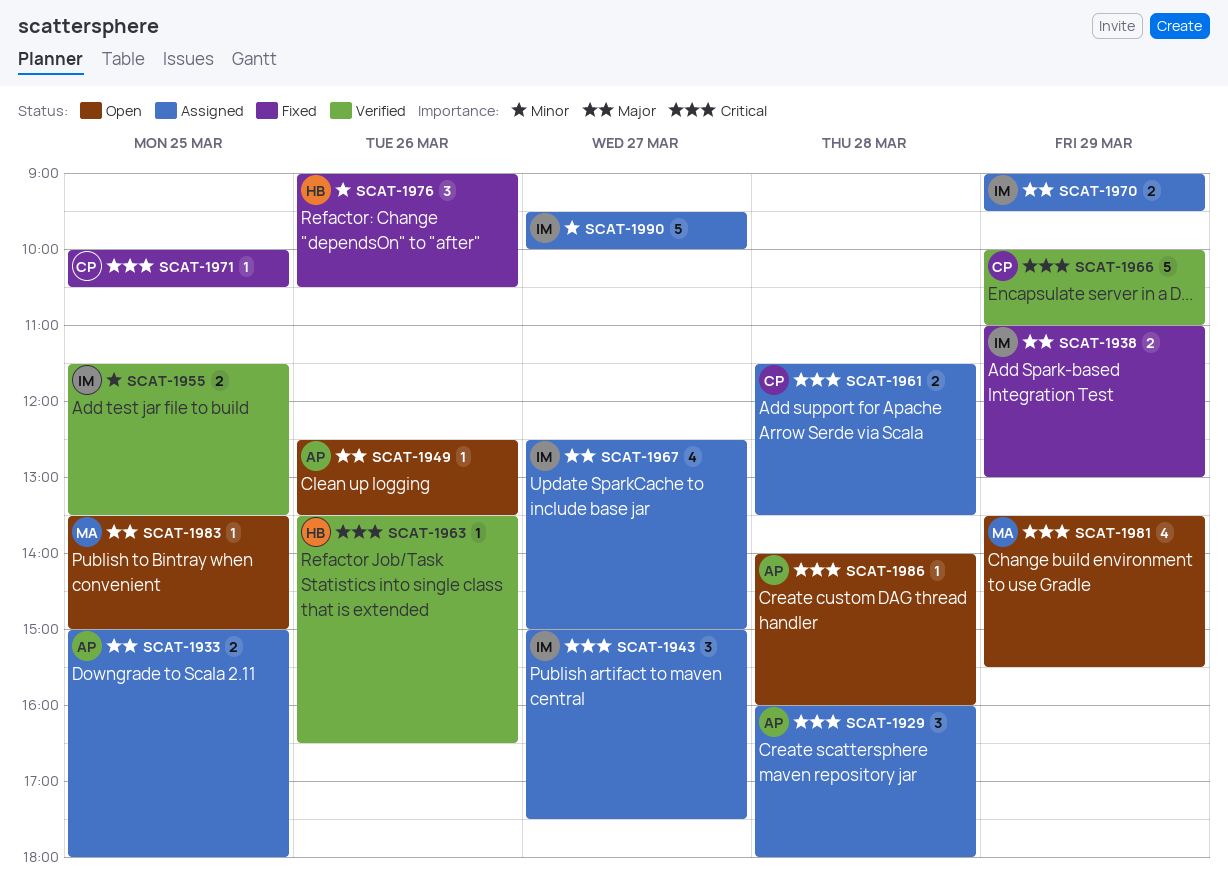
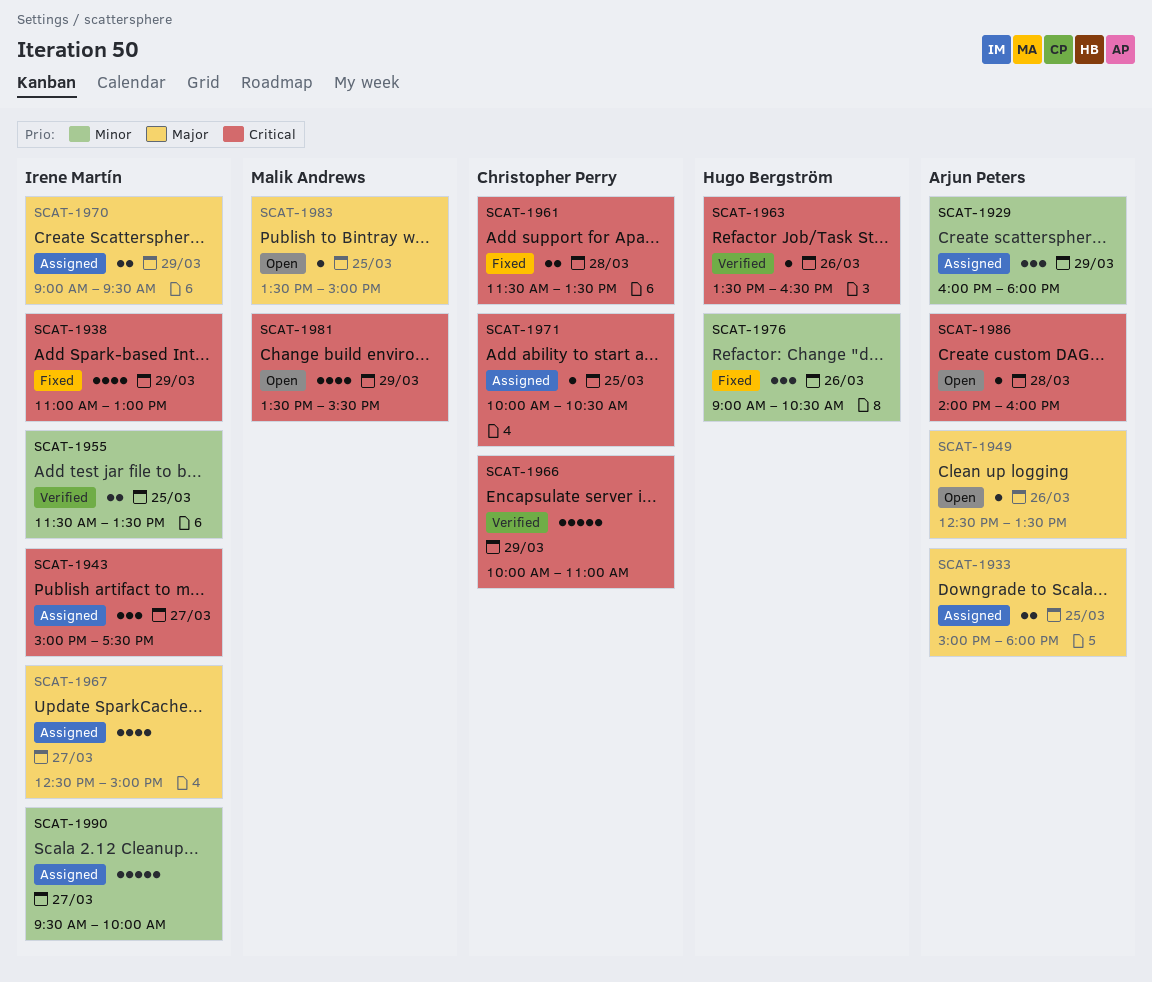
SCAT-1929, priority: Critical -> Minor
SCAT-1929, day: Mar 28 -> Mar 29
SCAT-1938, priority: Major -> Critical
SCAT-1938, estimate: 2 -> 4
SCAT-1961, status: Assigned -> Fixed
SCAT-1971, status: Fixed -> Assigned

